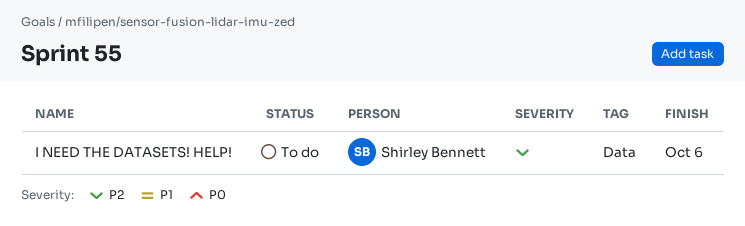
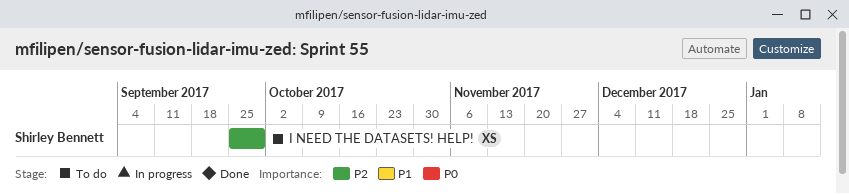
I NEED THE DATASETS! HELP!, due: Oct 6 -> Sep 29

